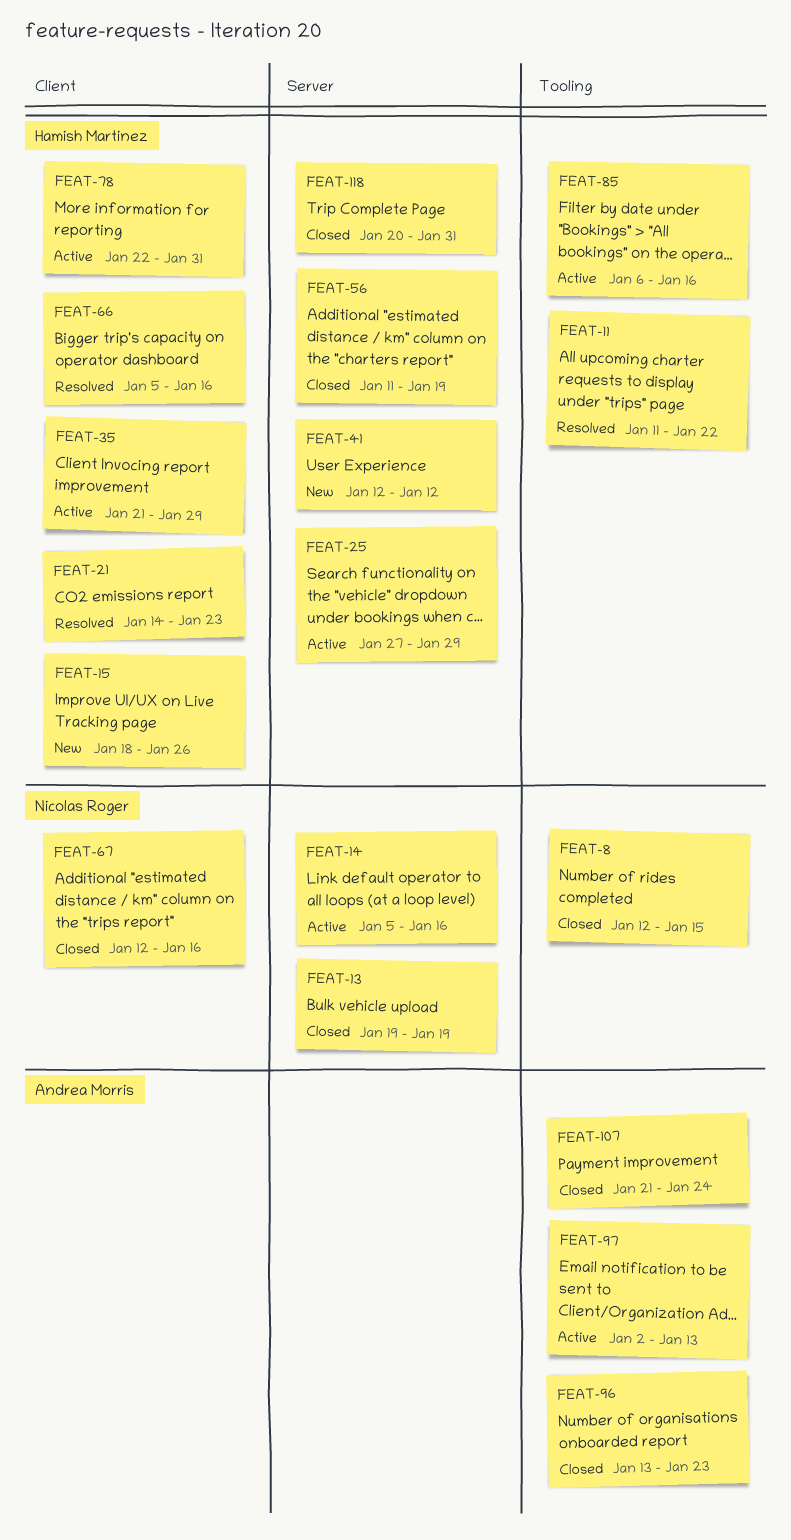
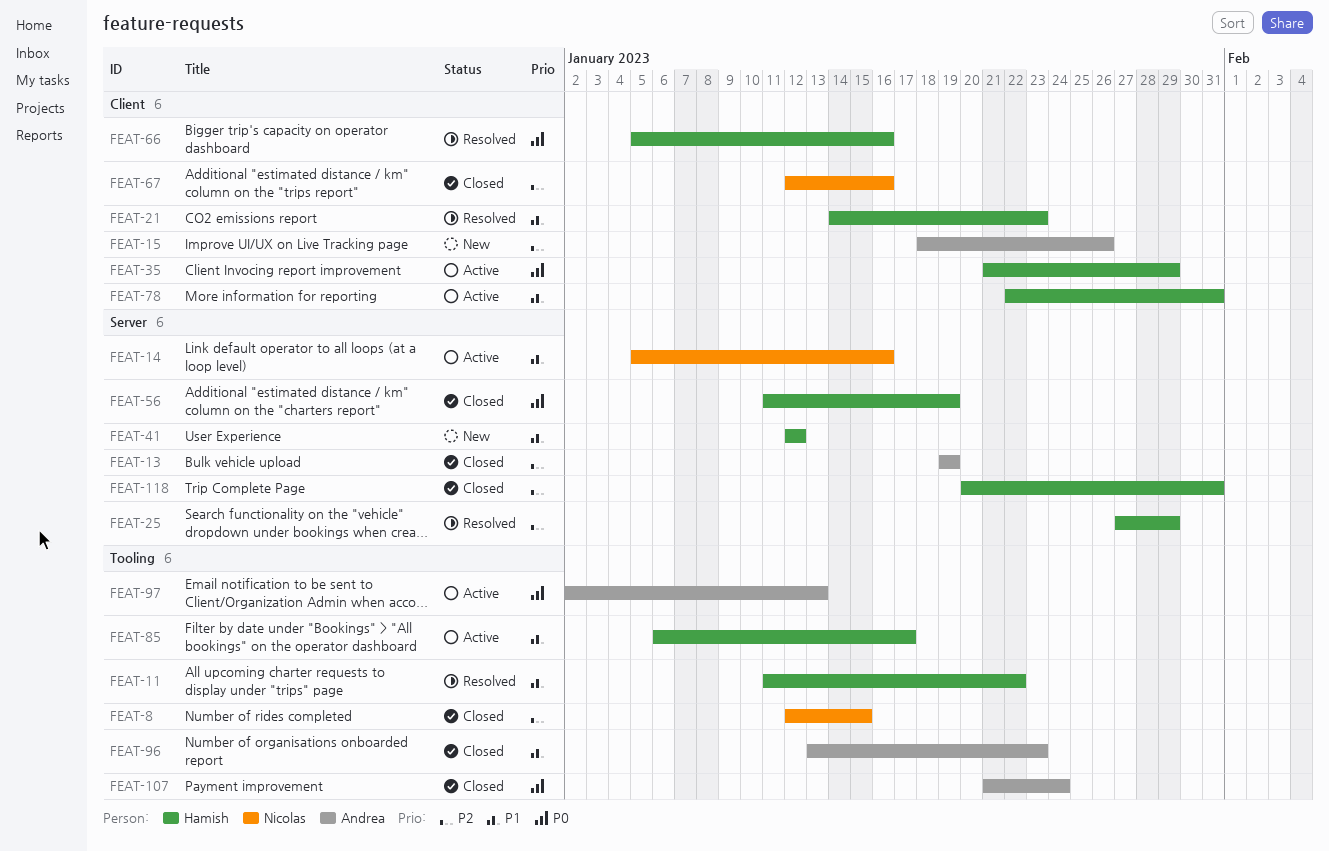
FEAT-13, owner: Nicolas Roger -> Andrea Morris
FEAT-15, owner: Hamish Martinez -> Andrea Morris
FEAT-25, status: Active -> Resolved
FEAT-85, due: Jan 16 -> Jan 17

